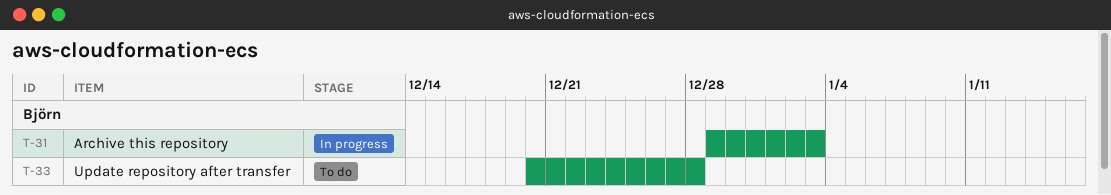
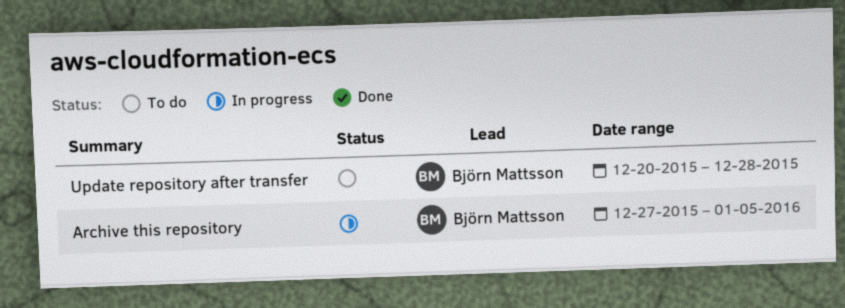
Archive this repository, start: Dec 29 -> Dec 27
Archive this repository, due: Jan 3 -> Jan 5

